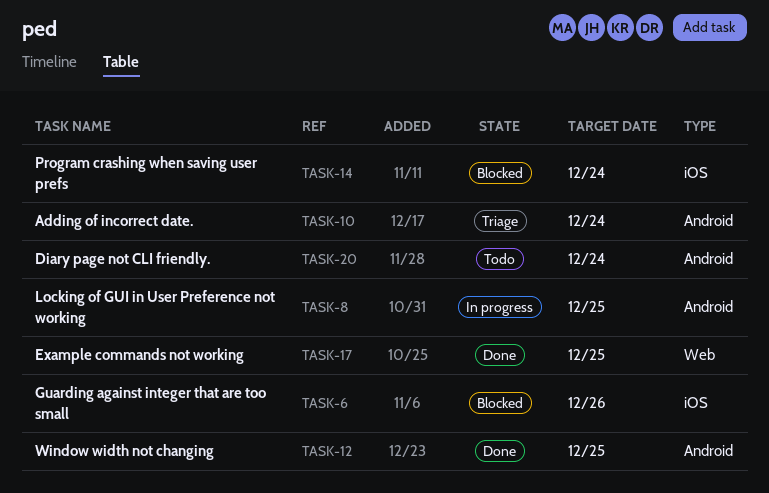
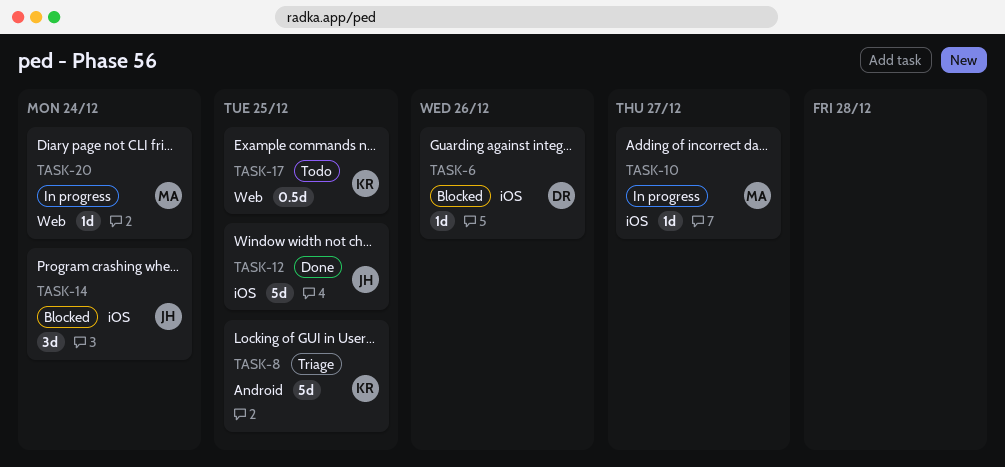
TASK-8, status: In progress -> Triage
TASK-10, status: Triage -> In progress
TASK-10, label: Android -> iOS
TASK-10, due: Dec 24 -> Dec 27
TASK-12, label: Android -> iOS
TASK-17, status: Done -> Todo
TASK-20, status: Todo -> In progress
TASK-20, label: Android -> Web

